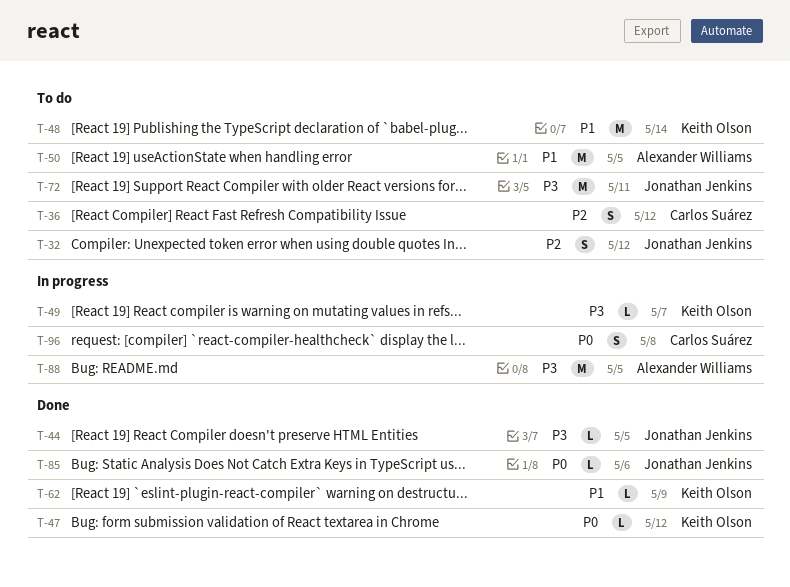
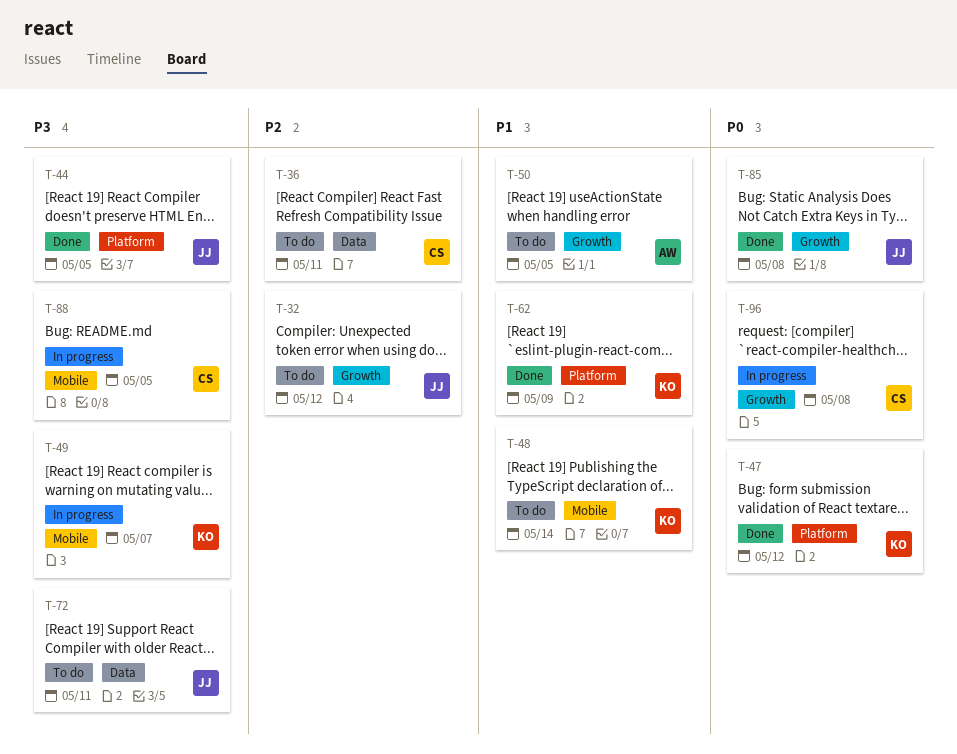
T-36, due: May 12 -> May 11
T-85, due: May 6 -> May 8
T-88, owner: Alexander Williams -> Carlos Suárez

